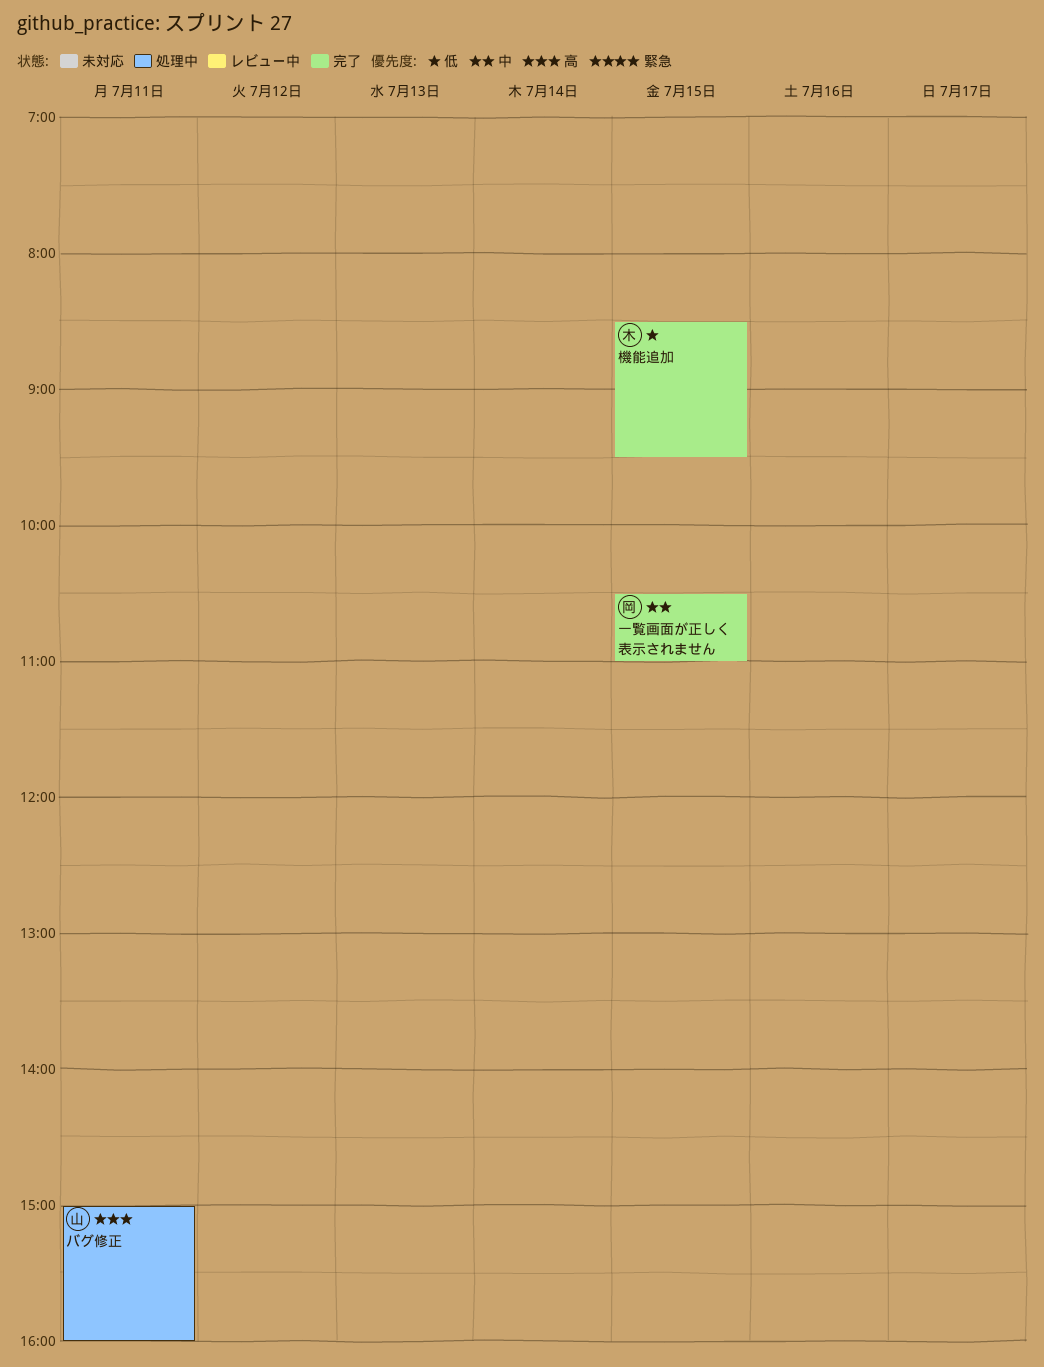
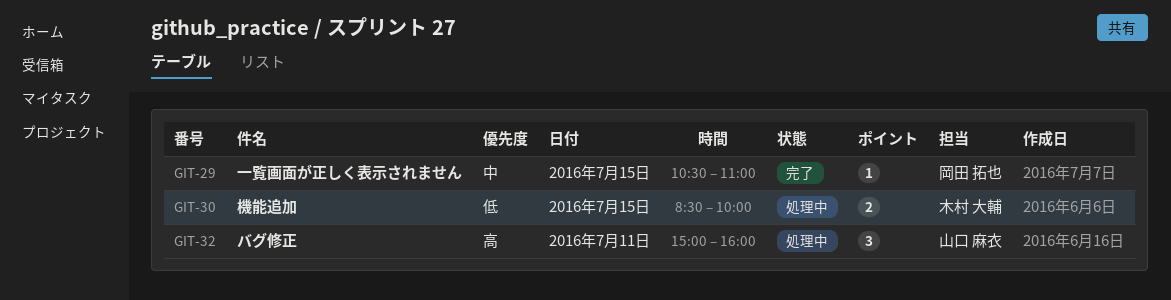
機能追加, status: 完了 -> 処理中
機能追加, ends: 09:30 -> 10:00

